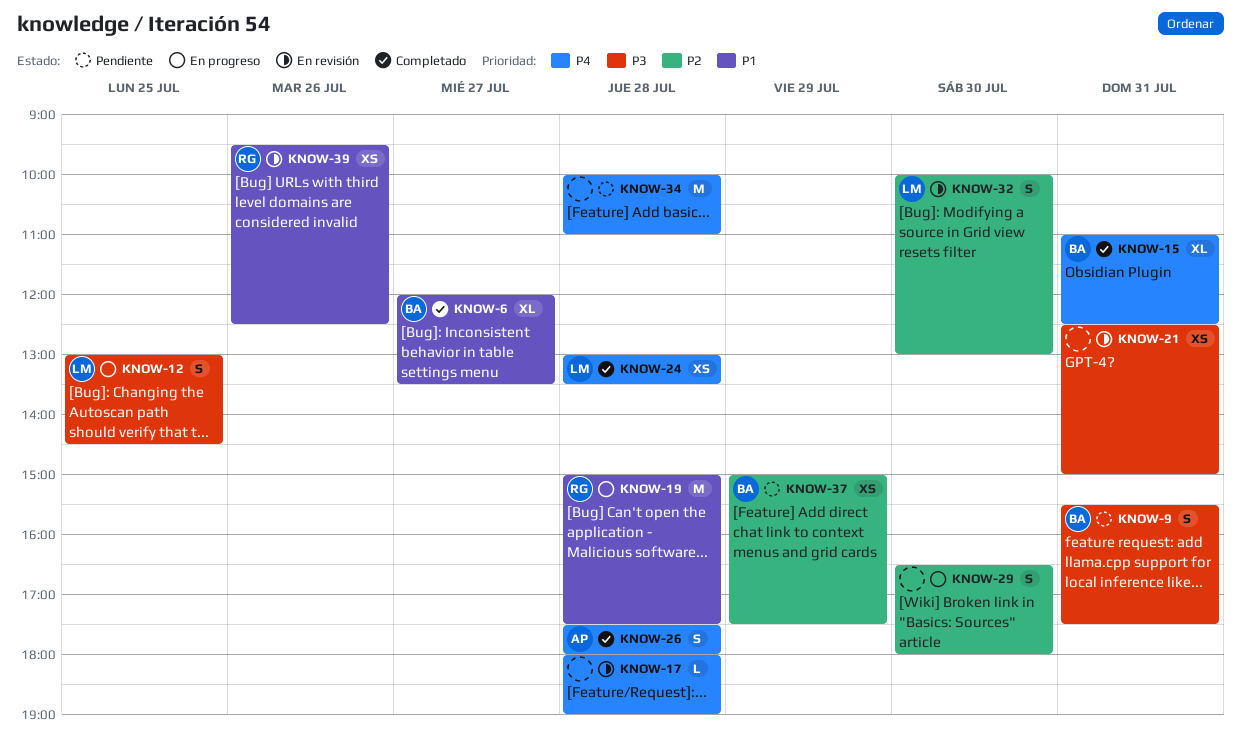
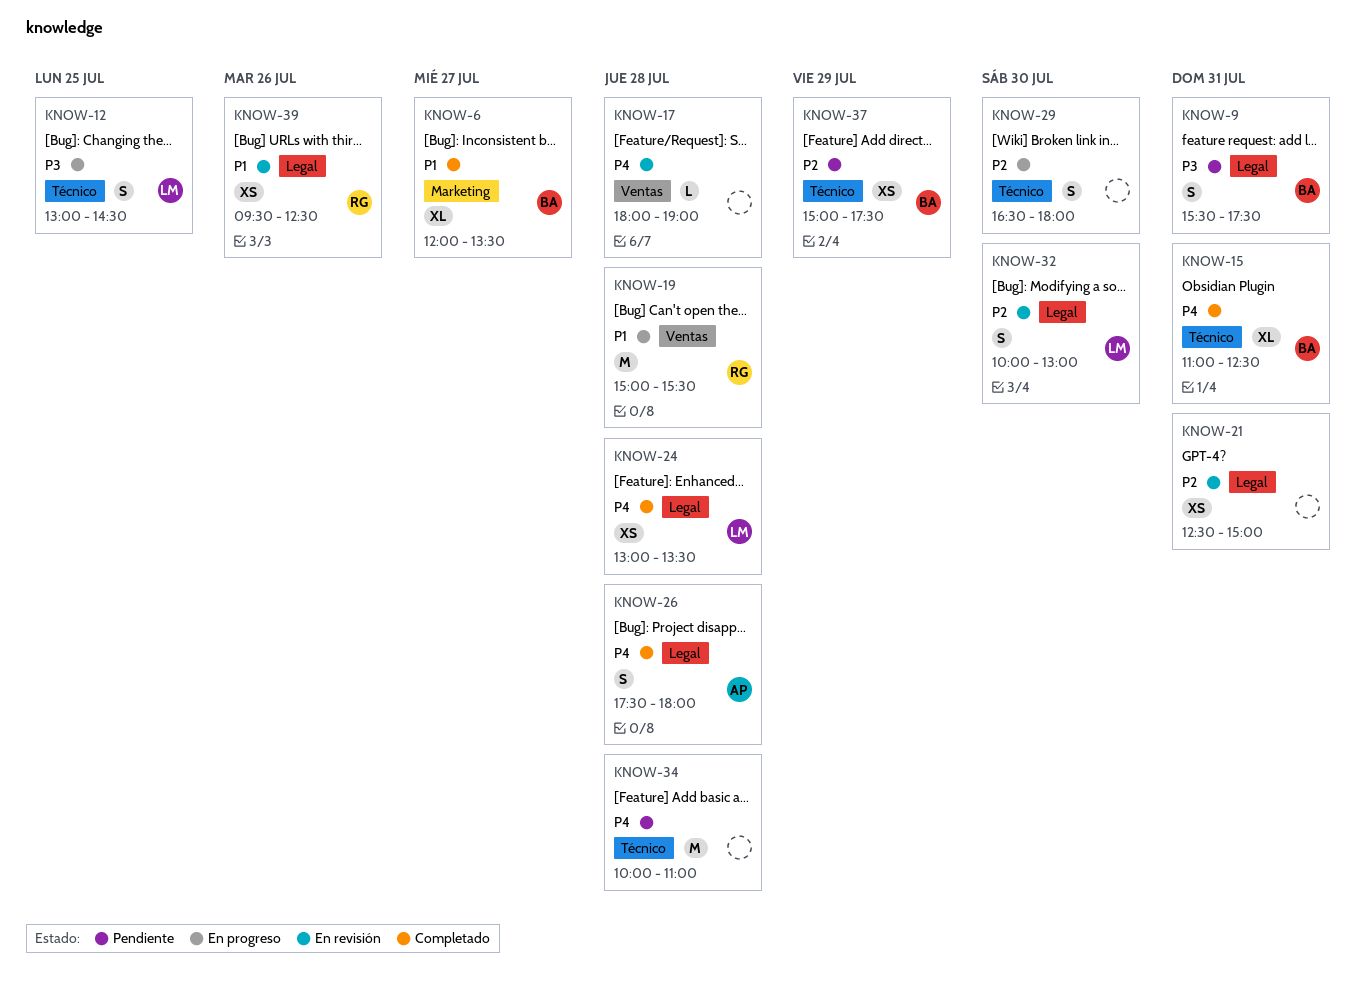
KNOW-19, ends: 17:30 -> 15:30
KNOW-21, priority: P3 -> P2

